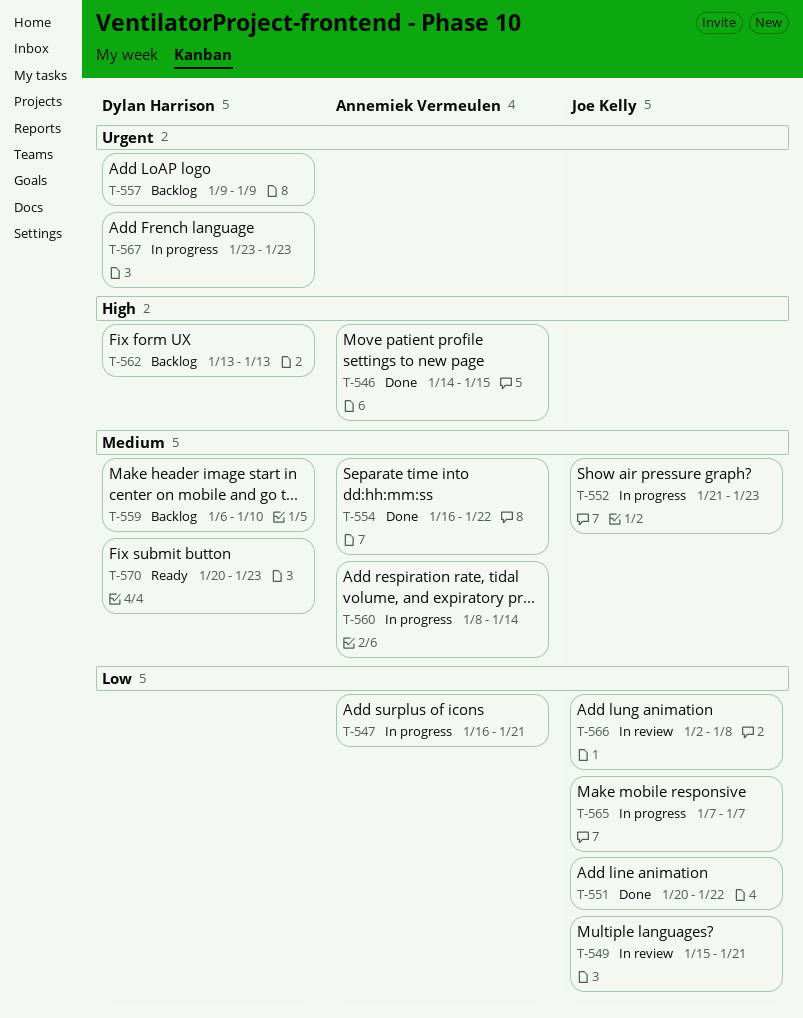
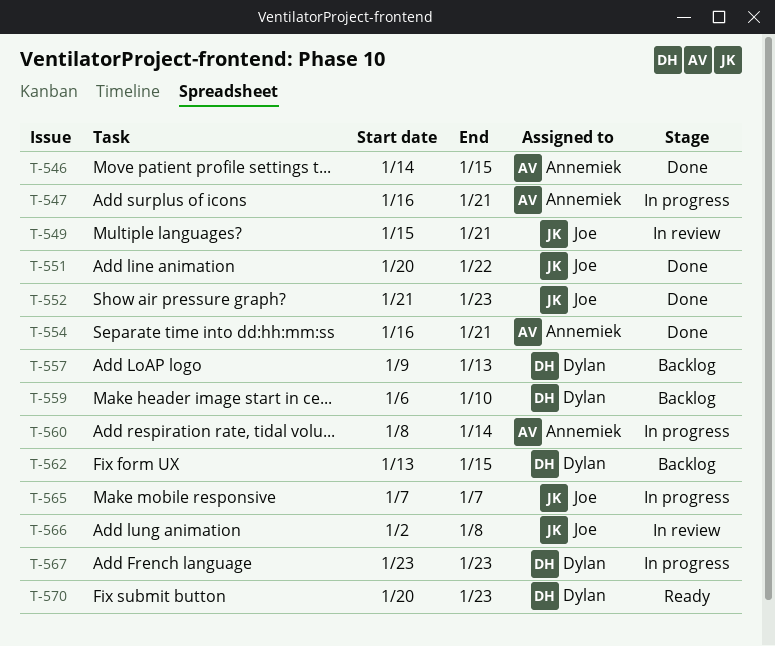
T-552, status: In progress -> Done
T-554, due: Jan 22 -> Jan 21
T-557, due: Jan 9 -> Jan 13
T-562, due: Jan 13 -> Jan 15

